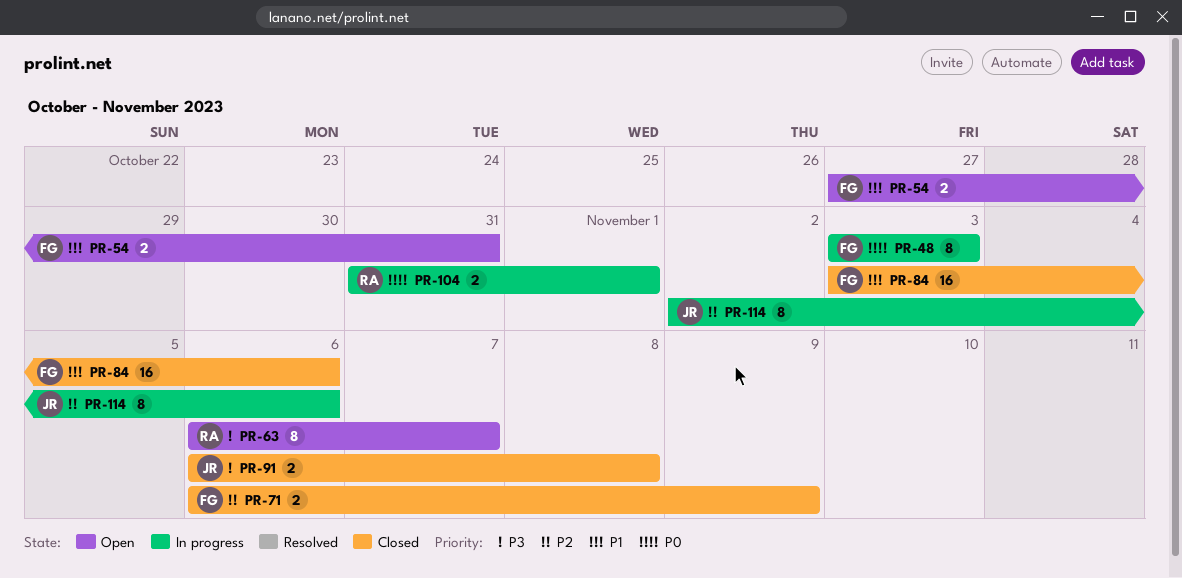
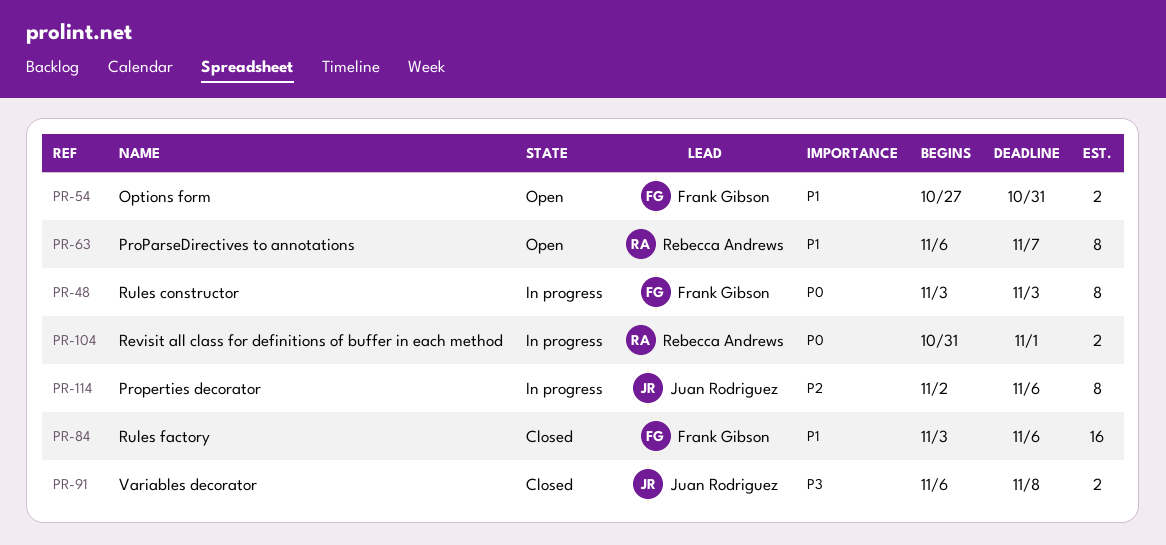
PR-63, priority: P3 -> P1
PR-71: present -> none

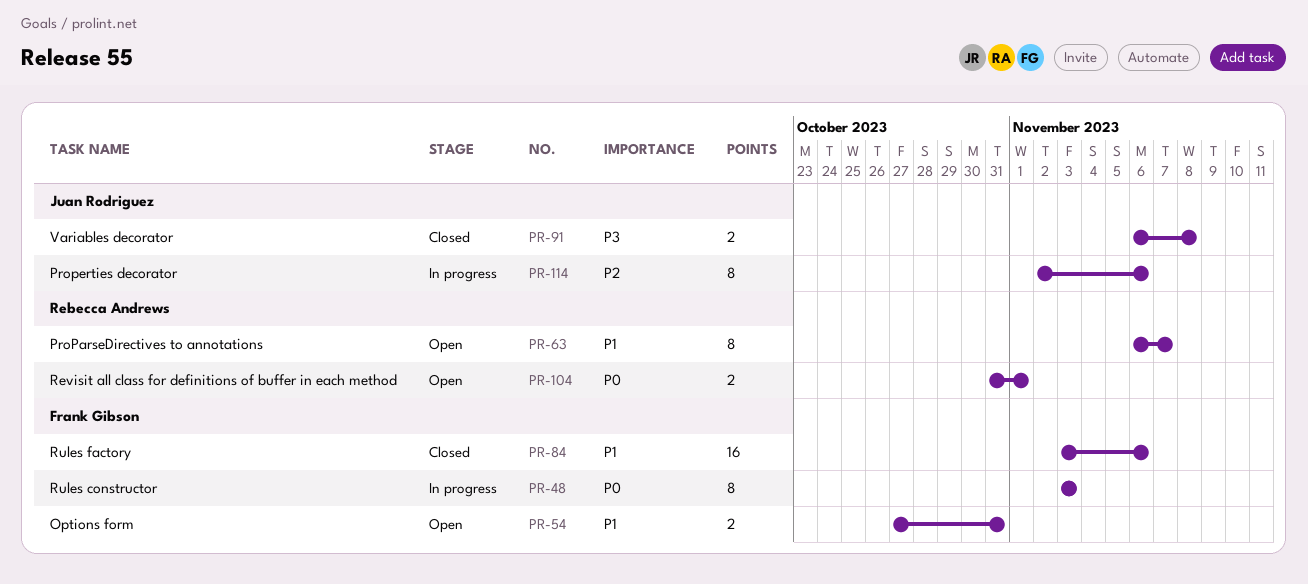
PR-104, status: In progress -> Open

